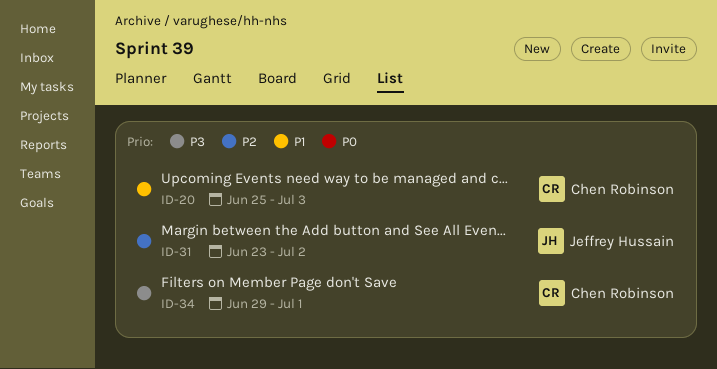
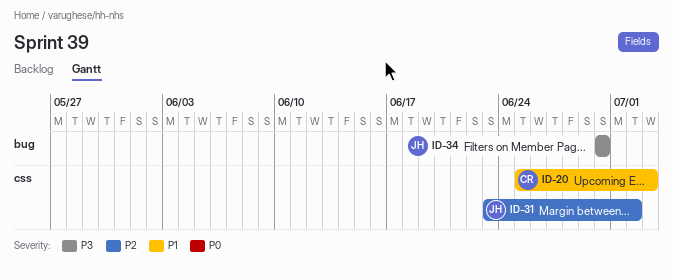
ID-34, owner: Chen Robinson -> Jeffrey Hussain
ID-34, start: Jun 29 -> Jun 30
ID-34, due: Jul 1 -> Jun 30

